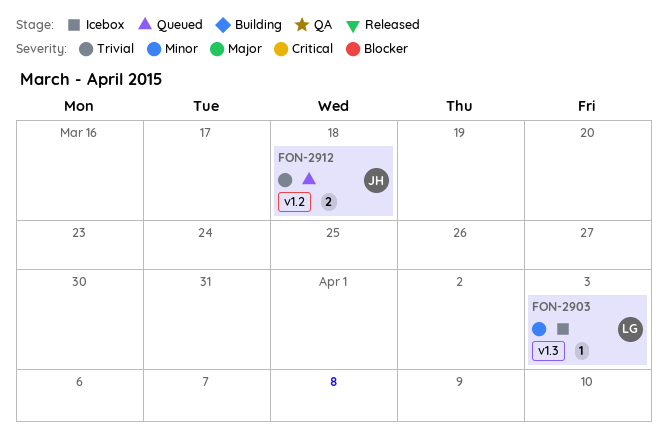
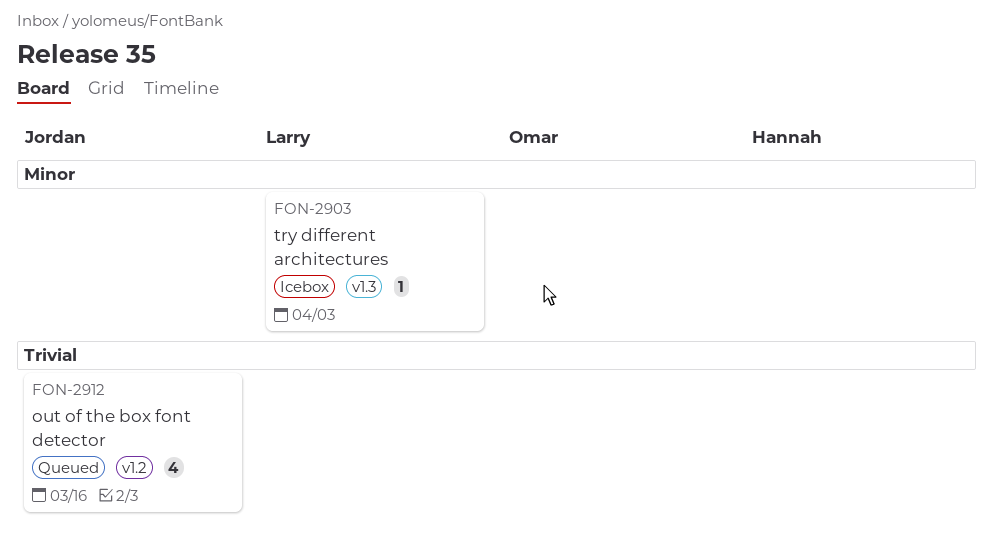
FON-2912, estimate: 2 -> 4
FON-2912, due: Mar 18 -> Mar 16

